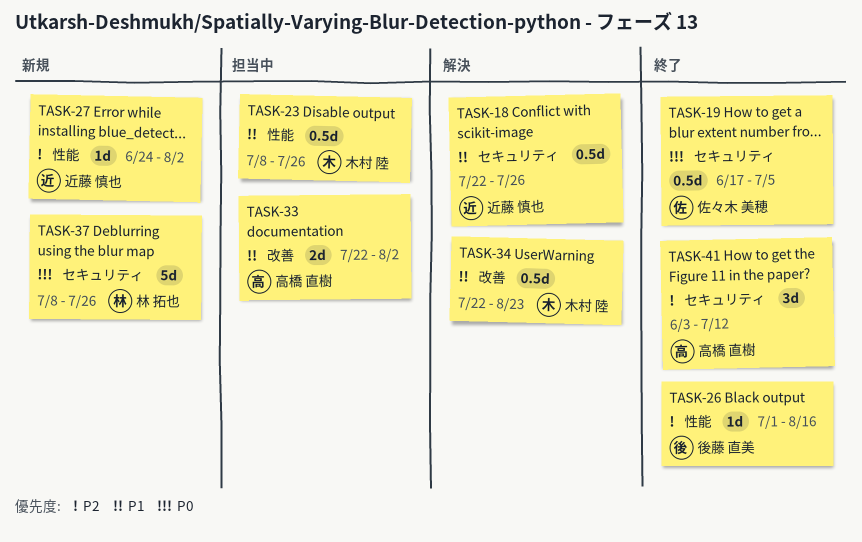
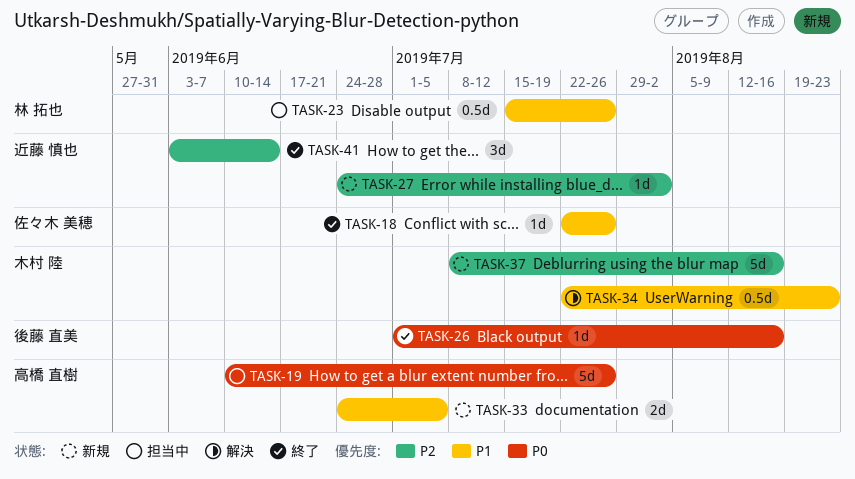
TASK-18, status: 解決 -> 終了
TASK-18, owner: 近藤 慎也 -> 佐々木 美穂
TASK-18, estimate: 0.5d -> 1d
TASK-19, status: 終了 -> 担当中
TASK-19, owner: 佐々木 美穂 -> 高橋 直樹
TASK-19, estimate: 0.5d -> 5d
TASK-19, start: Jun 17 -> Jun 10
TASK-19, due: Jul 5 -> Jul 26
TASK-23, owner: 木村 陸 -> 林 拓也
TASK-23, start: Jul 8 -> Jul 15
TASK-26, priority: P2 -> P0
TASK-33, status: 担当中 -> 新規
TASK-33, start: Jul 22 -> Jun 24
TASK-33, due: Aug 2 -> Jul 5
TASK-37, owner: 林 拓也 -> 木村 陸
TASK-37, priority: P0 -> P2
TASK-37, due: Jul 26 -> Aug 16
TASK-41, owner: 高橋 直樹 -> 近藤 慎也
TASK-41, due: Jul 12 -> Jun 14

